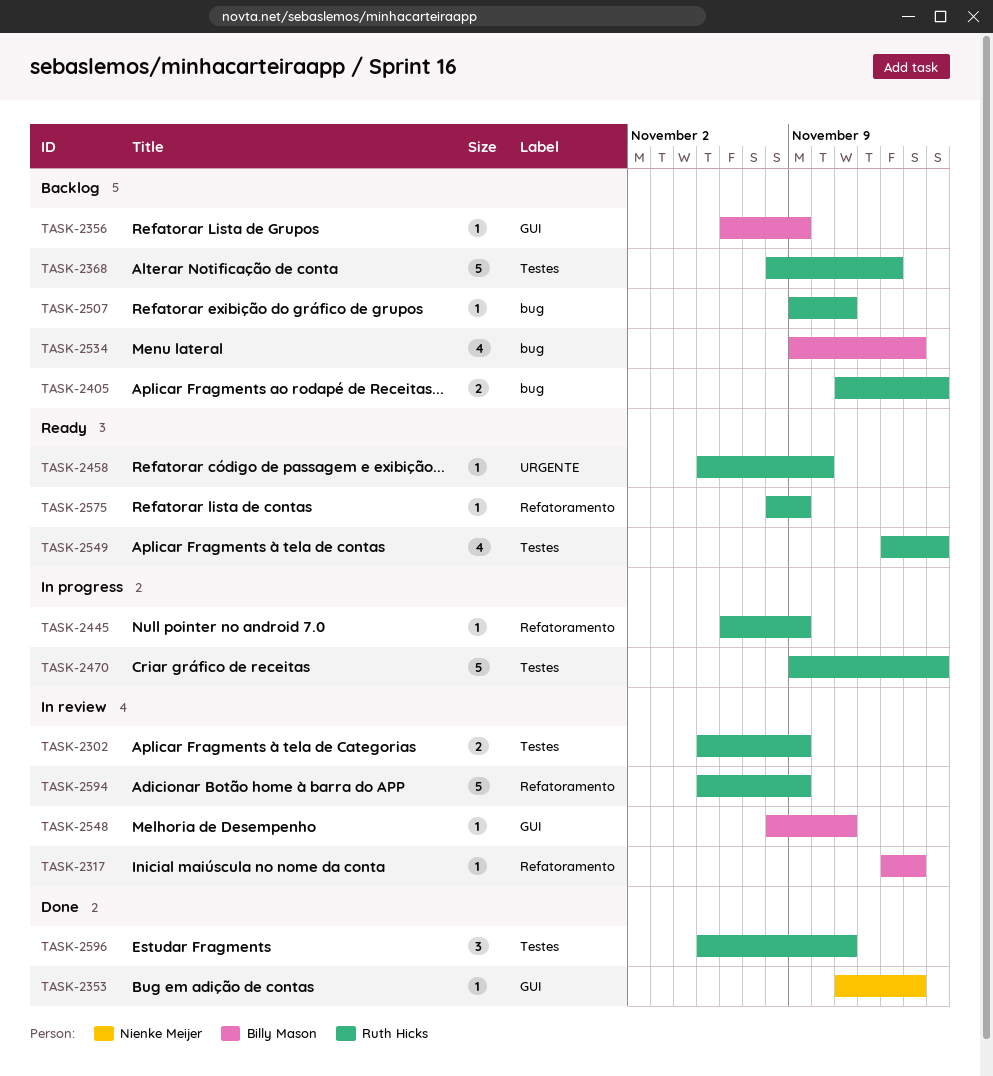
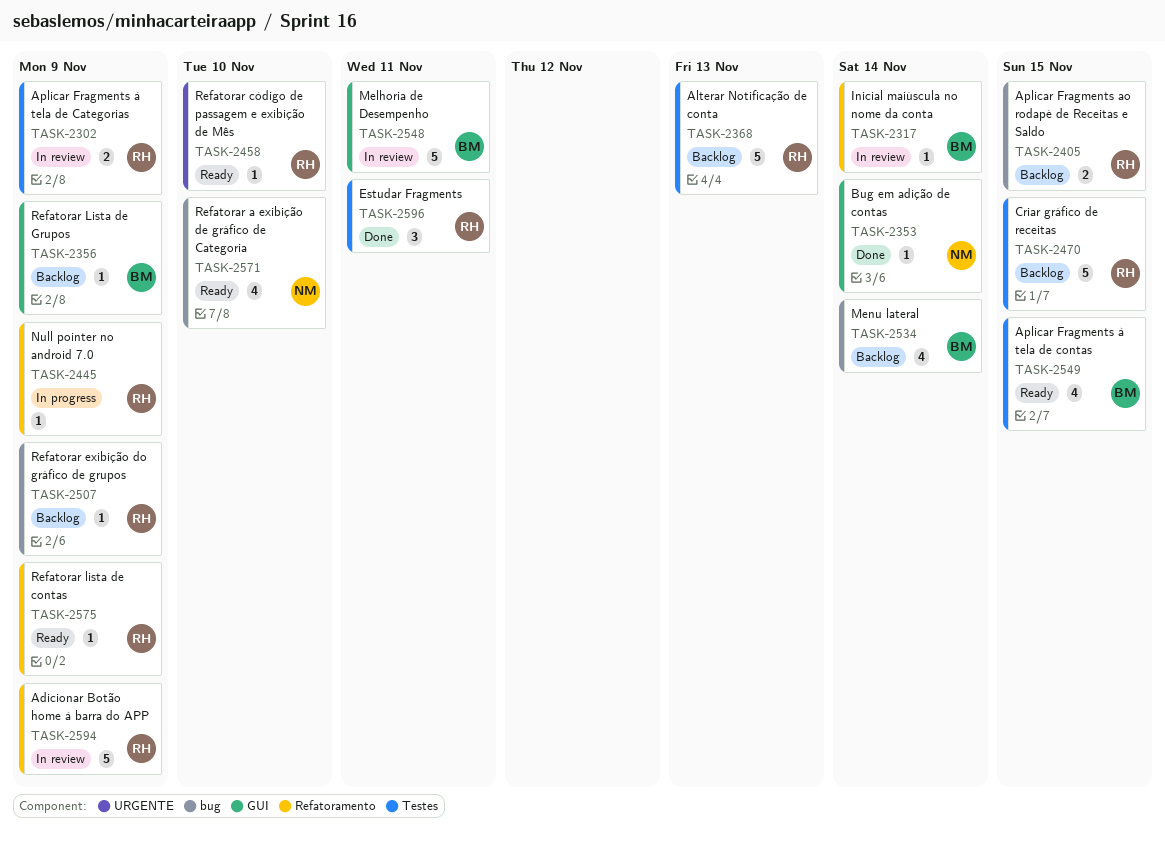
TASK-2470, status: In progress -> Backlog
TASK-2507, due: Nov 11 -> Nov 9
TASK-2548, estimate: 1 -> 5
TASK-2549, owner: Ruth Hicks -> Billy Mason
TASK-2571: none -> present

